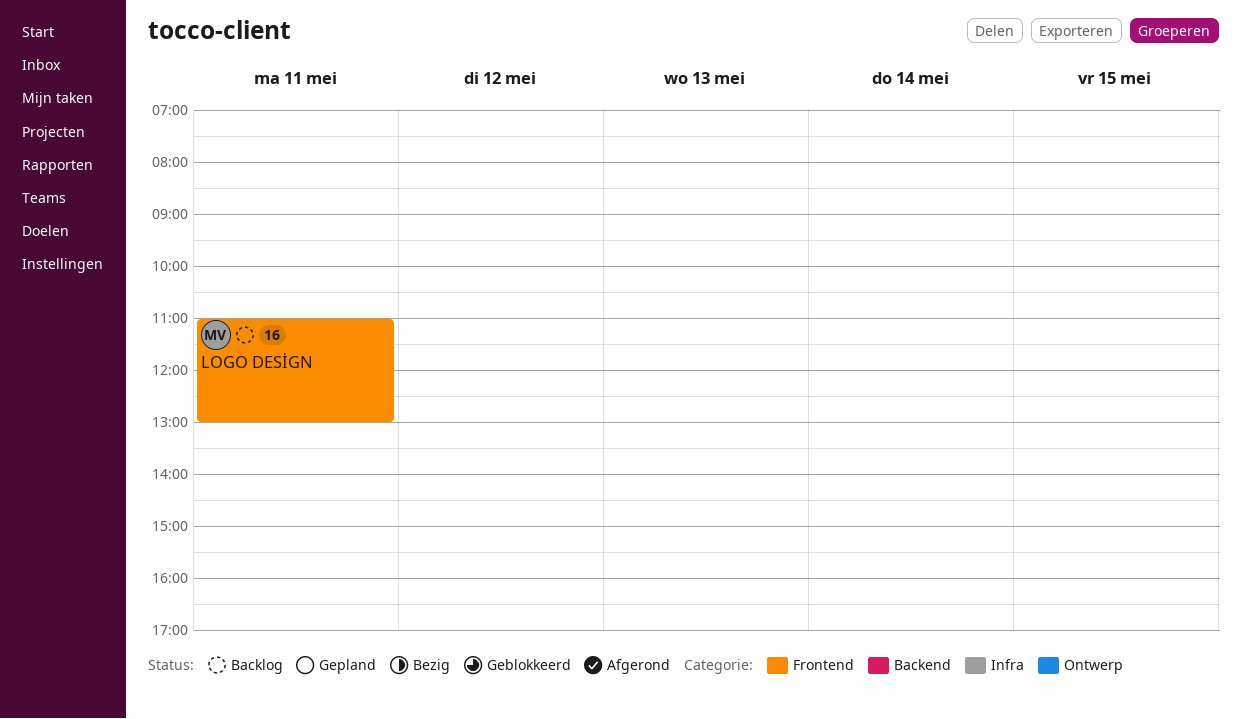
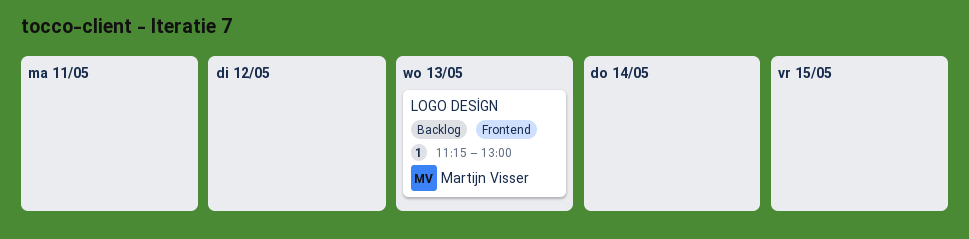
LOGO DESİGN, estimate: 16 -> 1
LOGO DESİGN, day: May 11 -> May 13
LOGO DESİGN, begins: 11:00 -> 11:15

